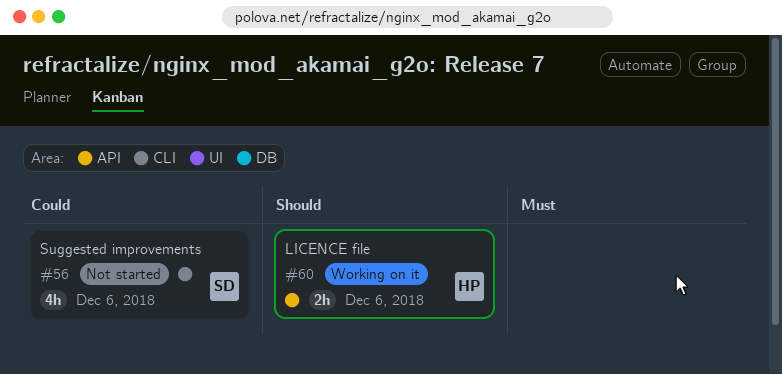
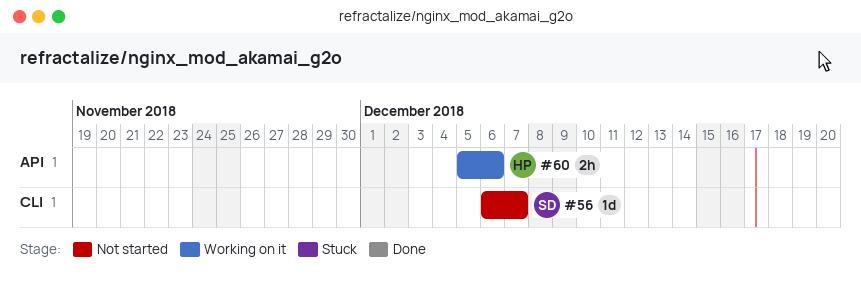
#56, estimate: 4h -> 1d
#56, due: Dec 6 -> Dec 7

